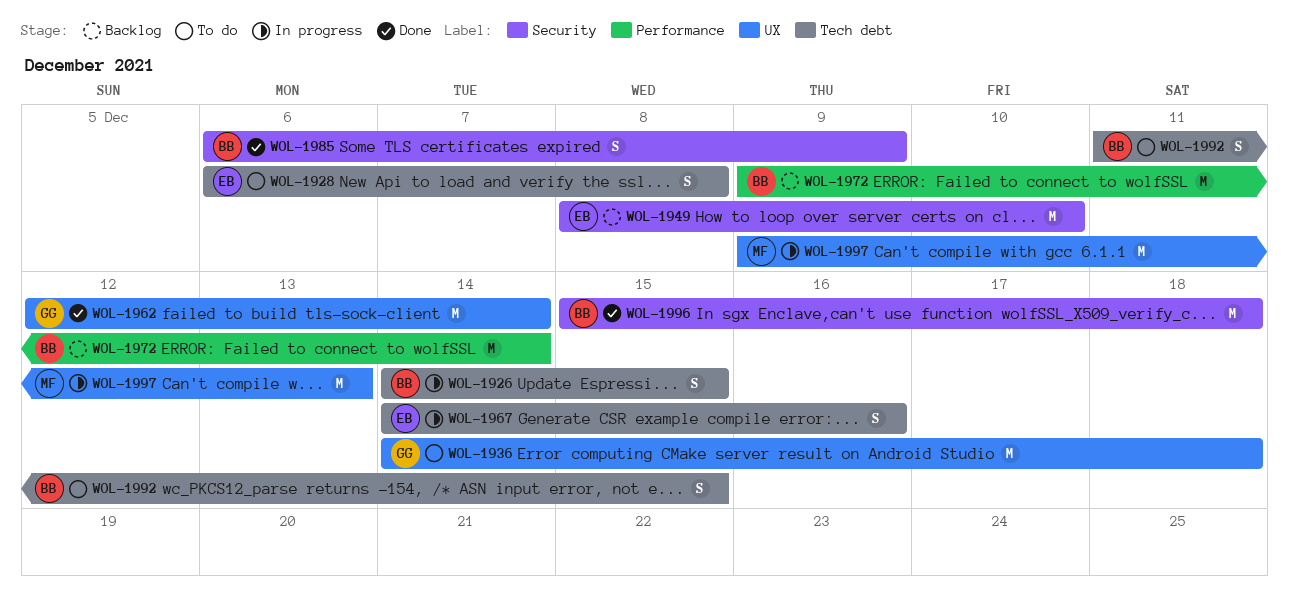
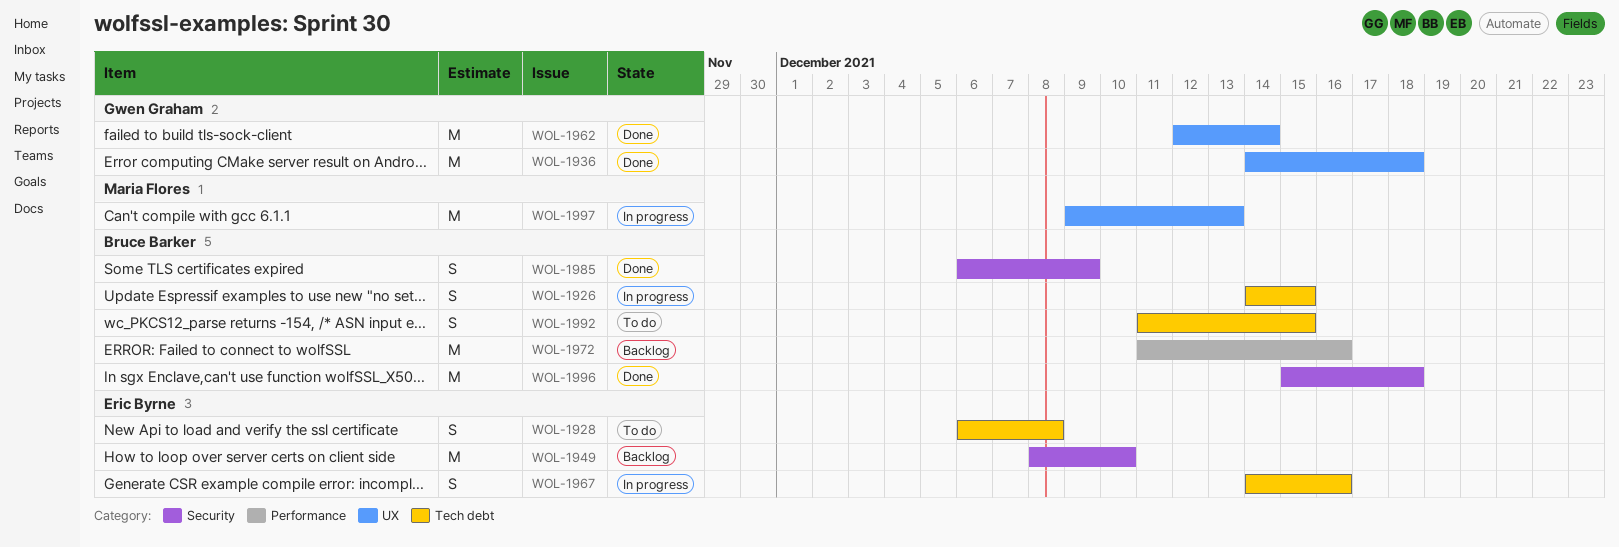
WOL-1936, status: To do -> Done
WOL-1972, start: Dec 9 -> Dec 11
WOL-1972, due: Dec 14 -> Dec 16

